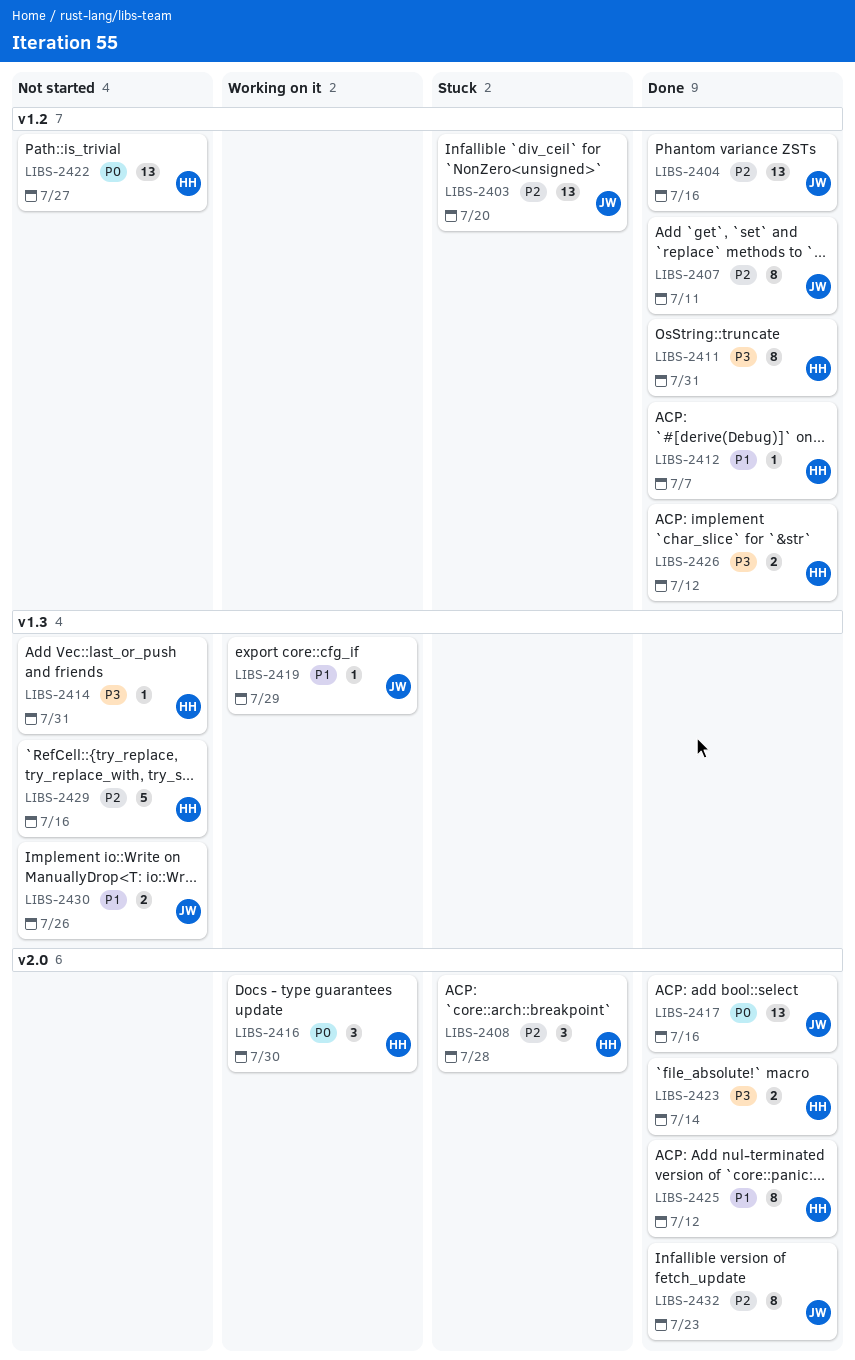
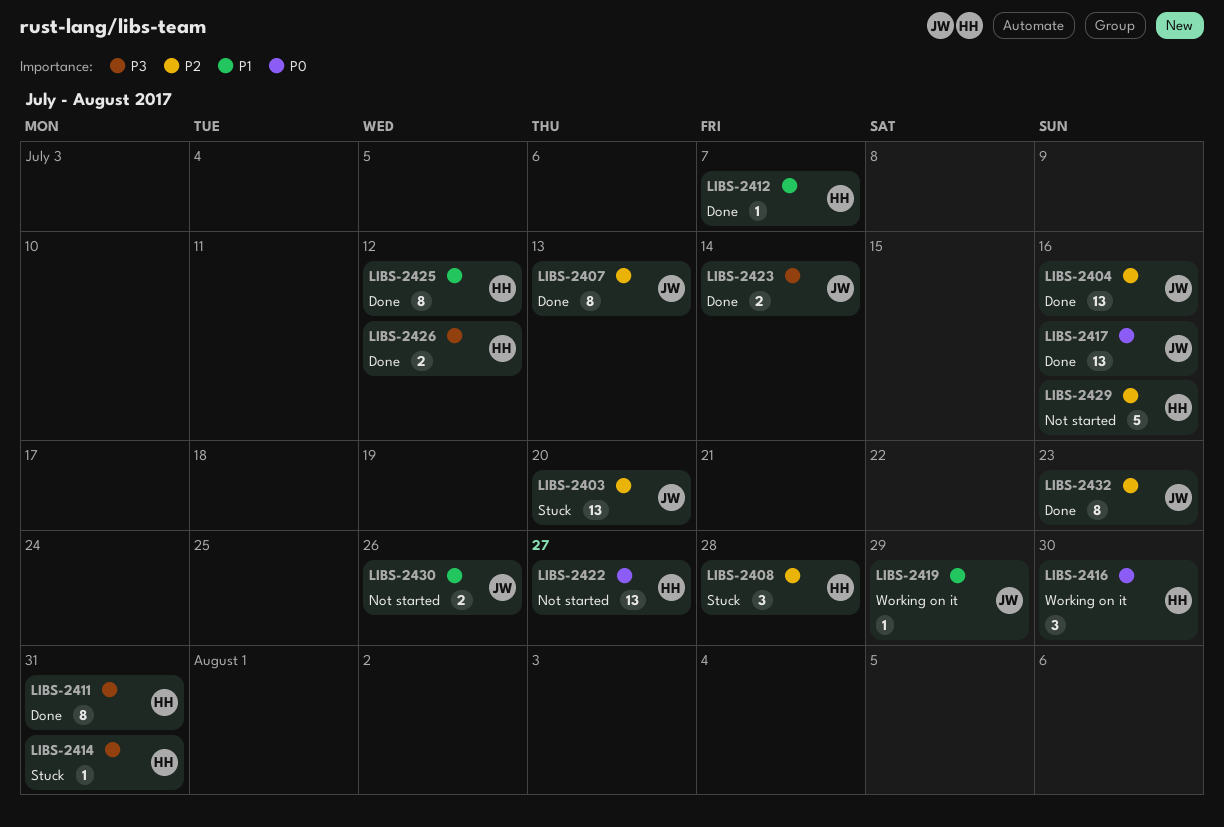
LIBS-2407, due: Jul 11 -> Jul 13
LIBS-2414, status: Not started -> Stuck
LIBS-2423, owner: HH -> JW

